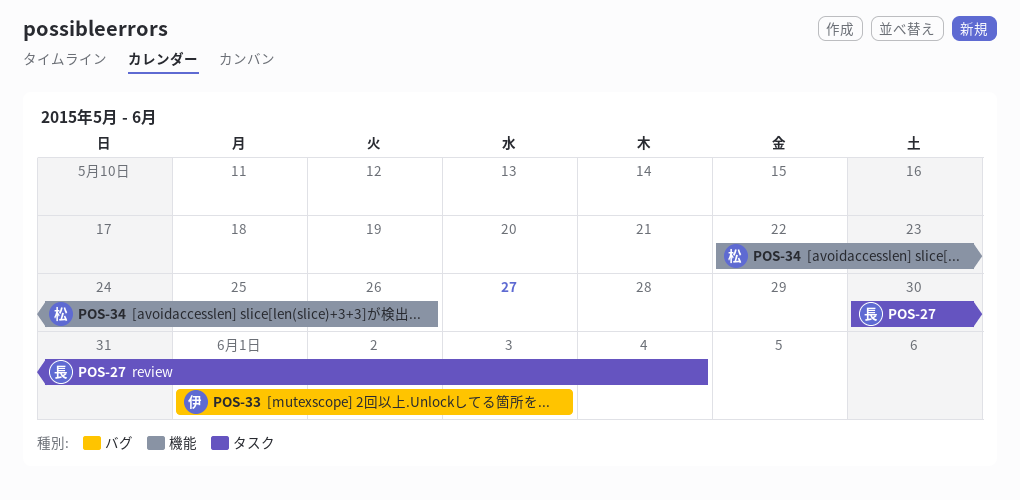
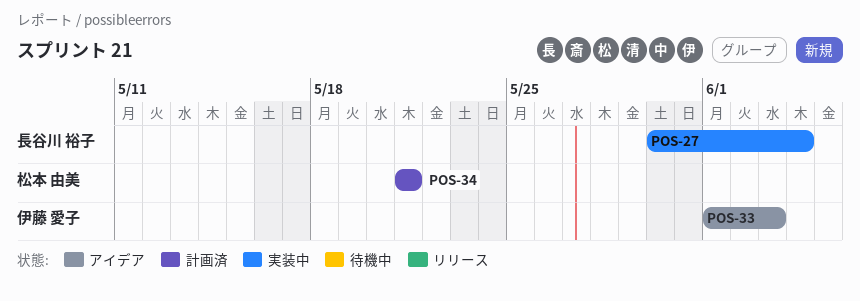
POS-34, start: May 22 -> May 21
POS-34, due: May 26 -> May 21

